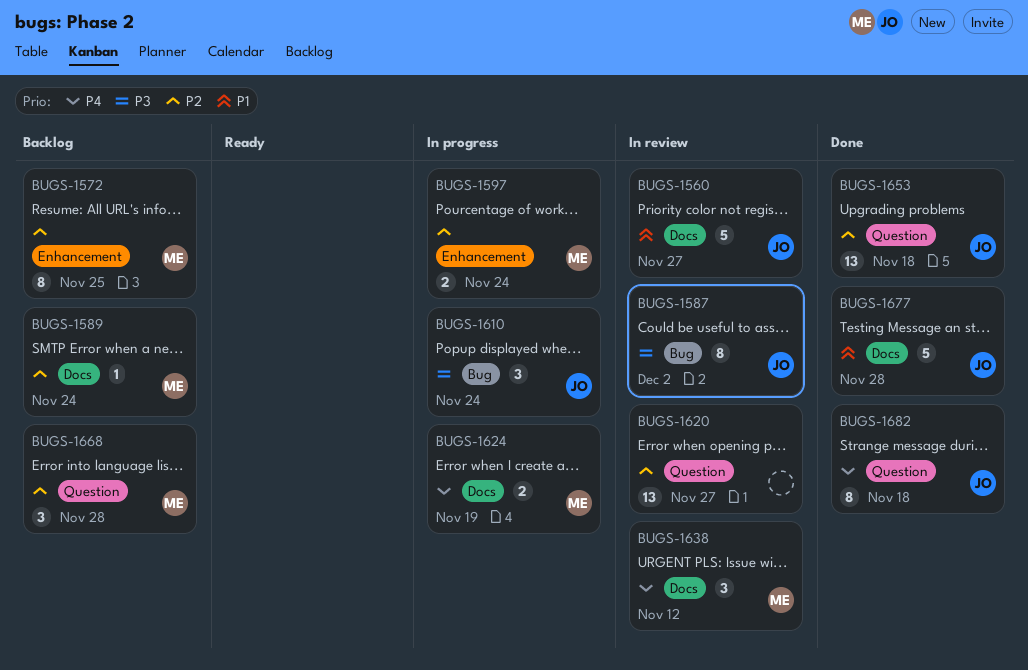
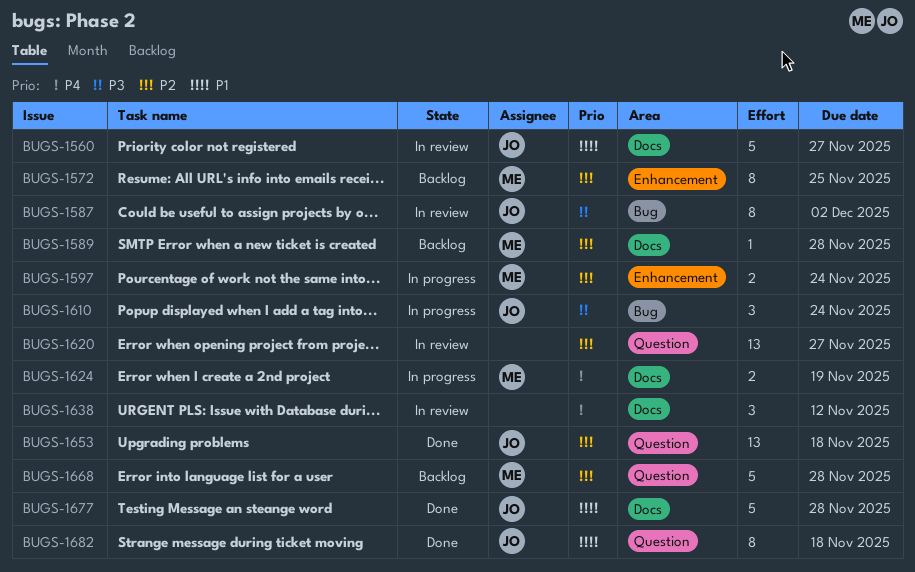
BUGS-1589, due: Nov 24 -> Nov 28
BUGS-1638, owner: ME -> none
BUGS-1668, estimate: 3 -> 5
BUGS-1682, priority: P4 -> P1

